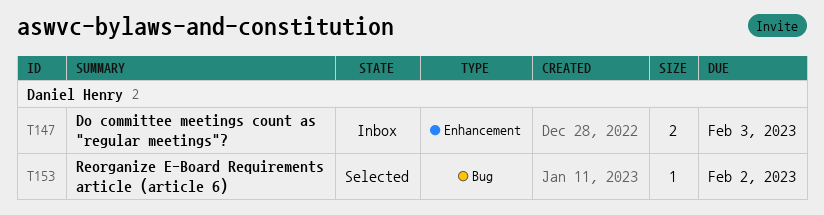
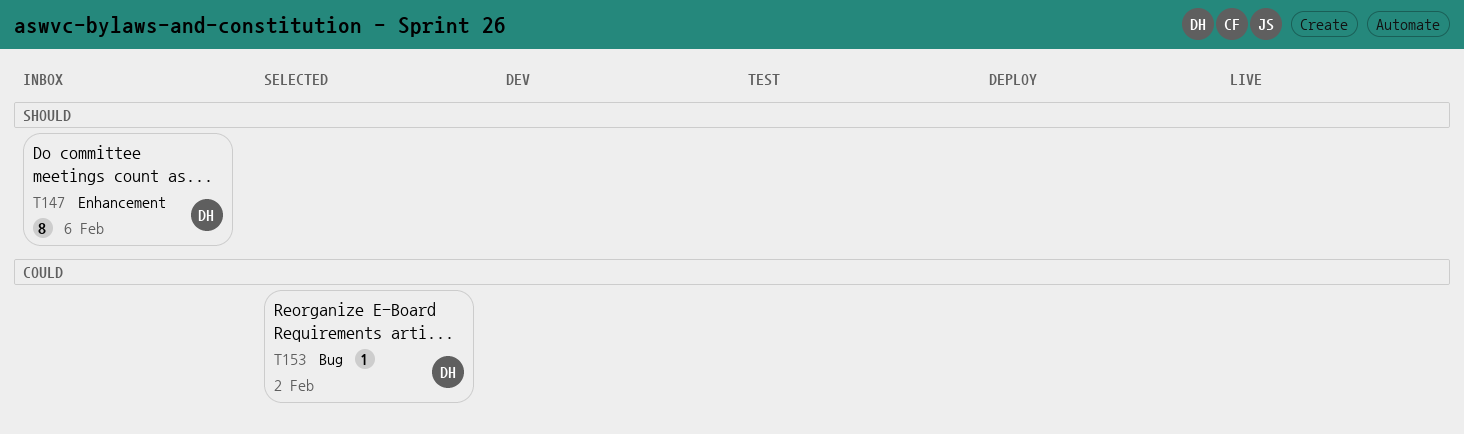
T147, estimate: 2 -> 8
T147, due: Feb 3 -> Feb 6

